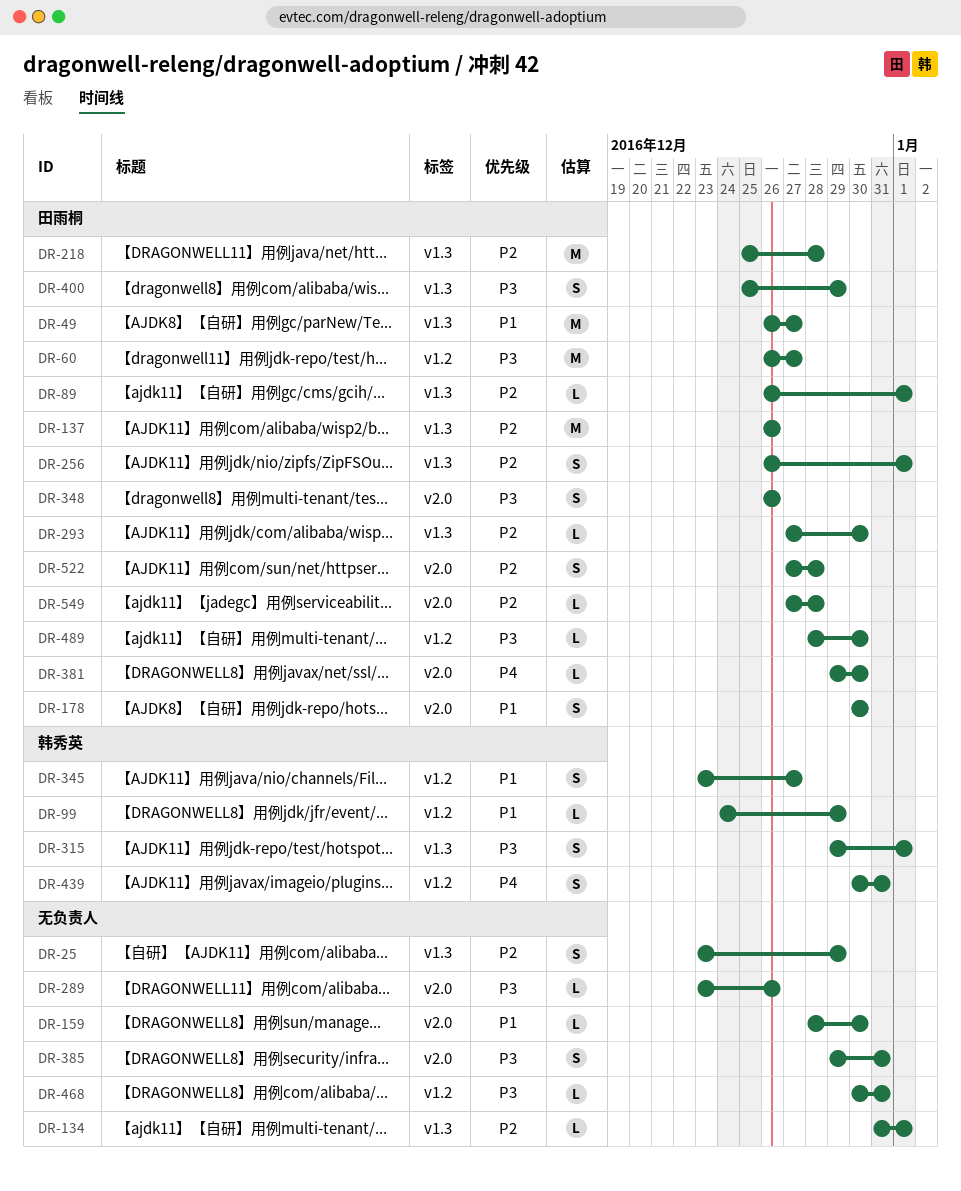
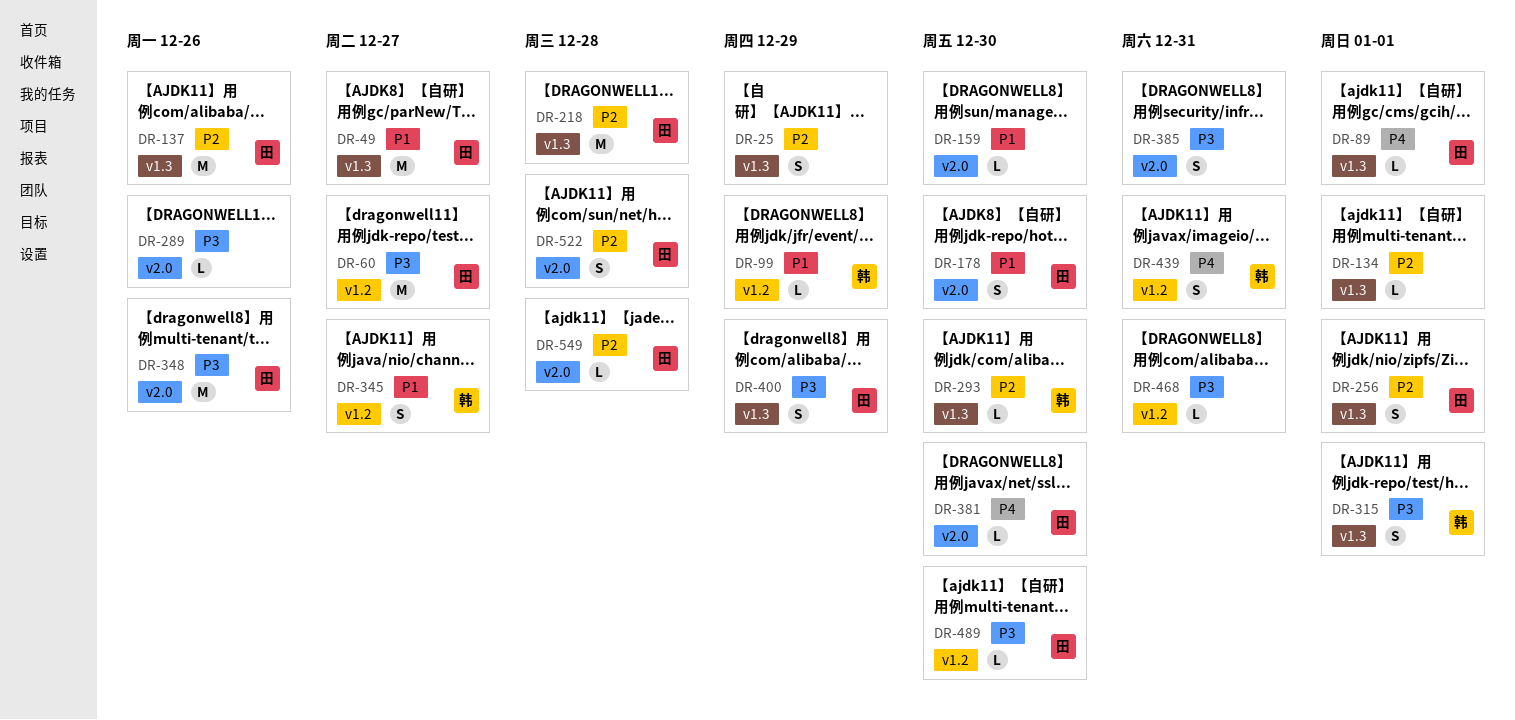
DR-89, priority: P2 -> P4
DR-293, owner: 田雨桐 -> 韩秀英
DR-348, estimate: S -> M

